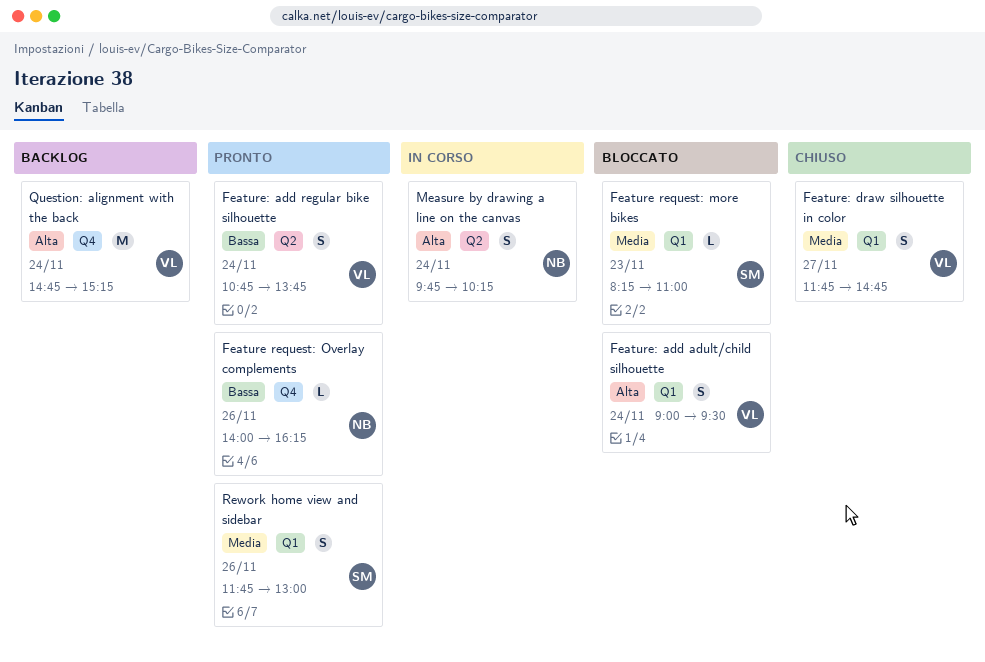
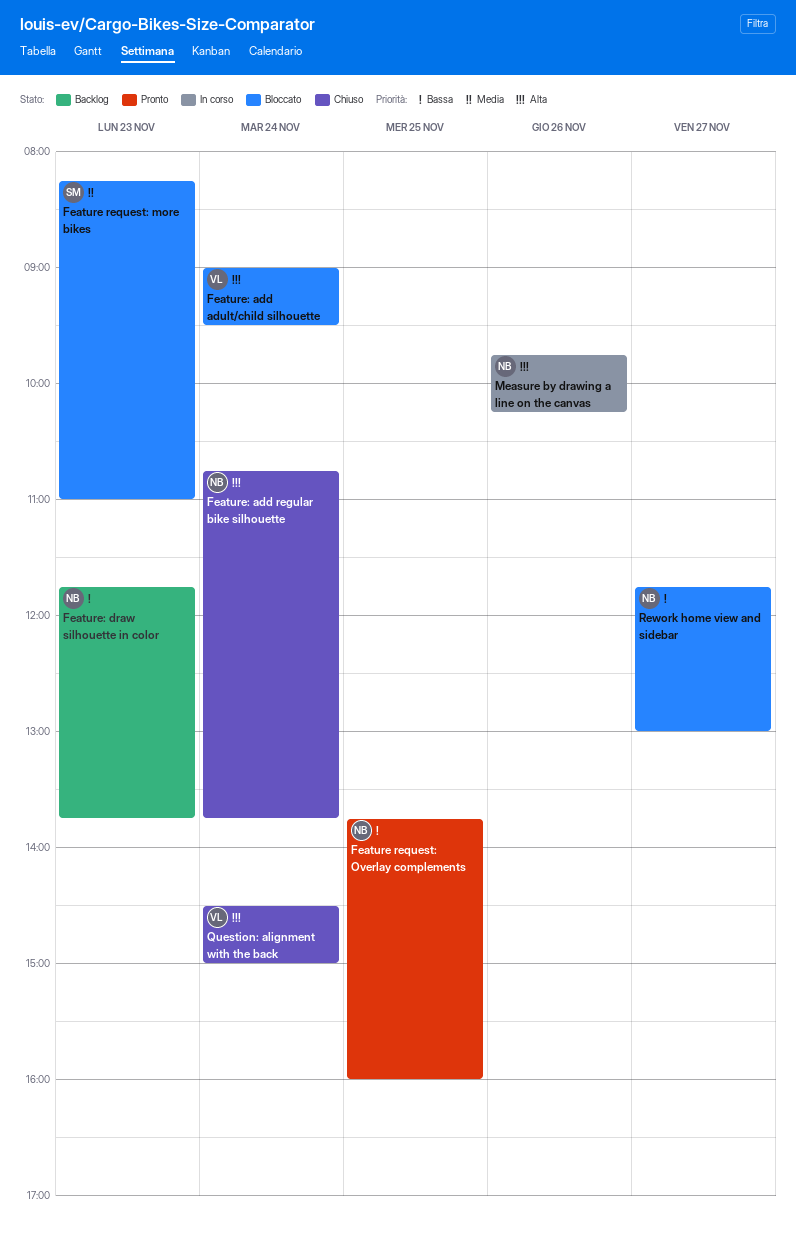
Feature request: Overlay complements, day: Nov 26 -> Nov 25
Feature request: Overlay complements, begins: 14:00 -> 13:45
Feature request: Overlay complements, ends: 16:15 -> 16:00
Feature: add regular bike silhouette, status: Pronto -> Chiuso
Feature: add regular bike silhouette, owner: VL -> NB
Feature: add regular bike silhouette, priority: Bassa -> Alta
Feature: draw silhouette in color, status: Chiuso -> Backlog
Feature: draw silhouette in color, owner: VL -> NB
Feature: draw silhouette in color, priority: Media -> Bassa
Feature: draw silhouette in color, day: Nov 27 -> Nov 23
Feature: draw silhouette in color, ends: 14:45 -> 13:45
Measure by drawing a line on the canvas, day: Nov 24 -> Nov 26
Question: alignment with the back, status: Backlog -> Chiuso
Question: alignment with the back, begins: 14:45 -> 14:30
Question: alignment with the back, ends: 15:15 -> 15:00
Rework home view and sidebar, status: Pronto -> Bloccato
Rework home view and sidebar, owner: SM -> NB
Rework home view and sidebar, priority: Media -> Bassa
Rework home view and sidebar, day: Nov 26 -> Nov 27

